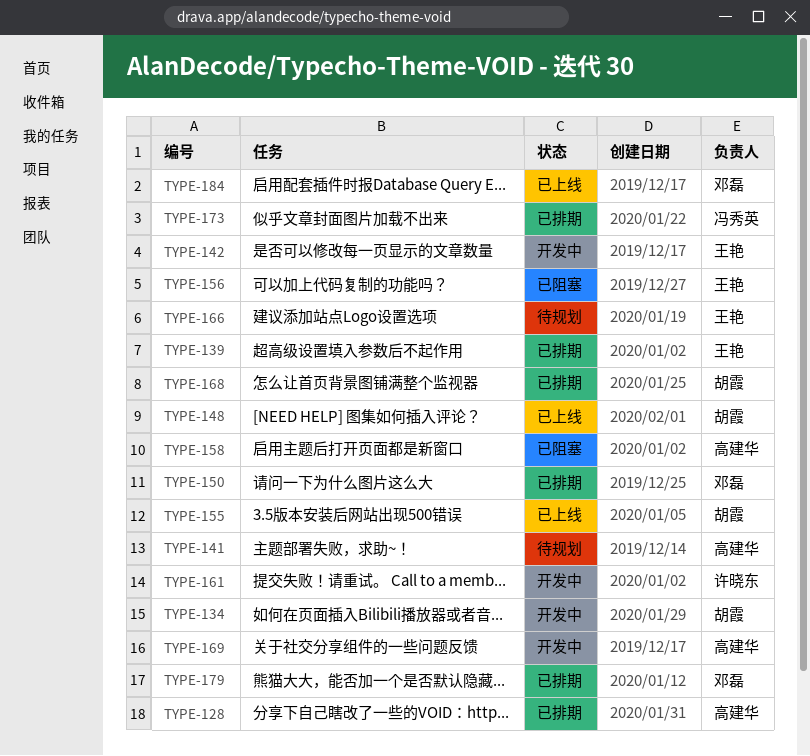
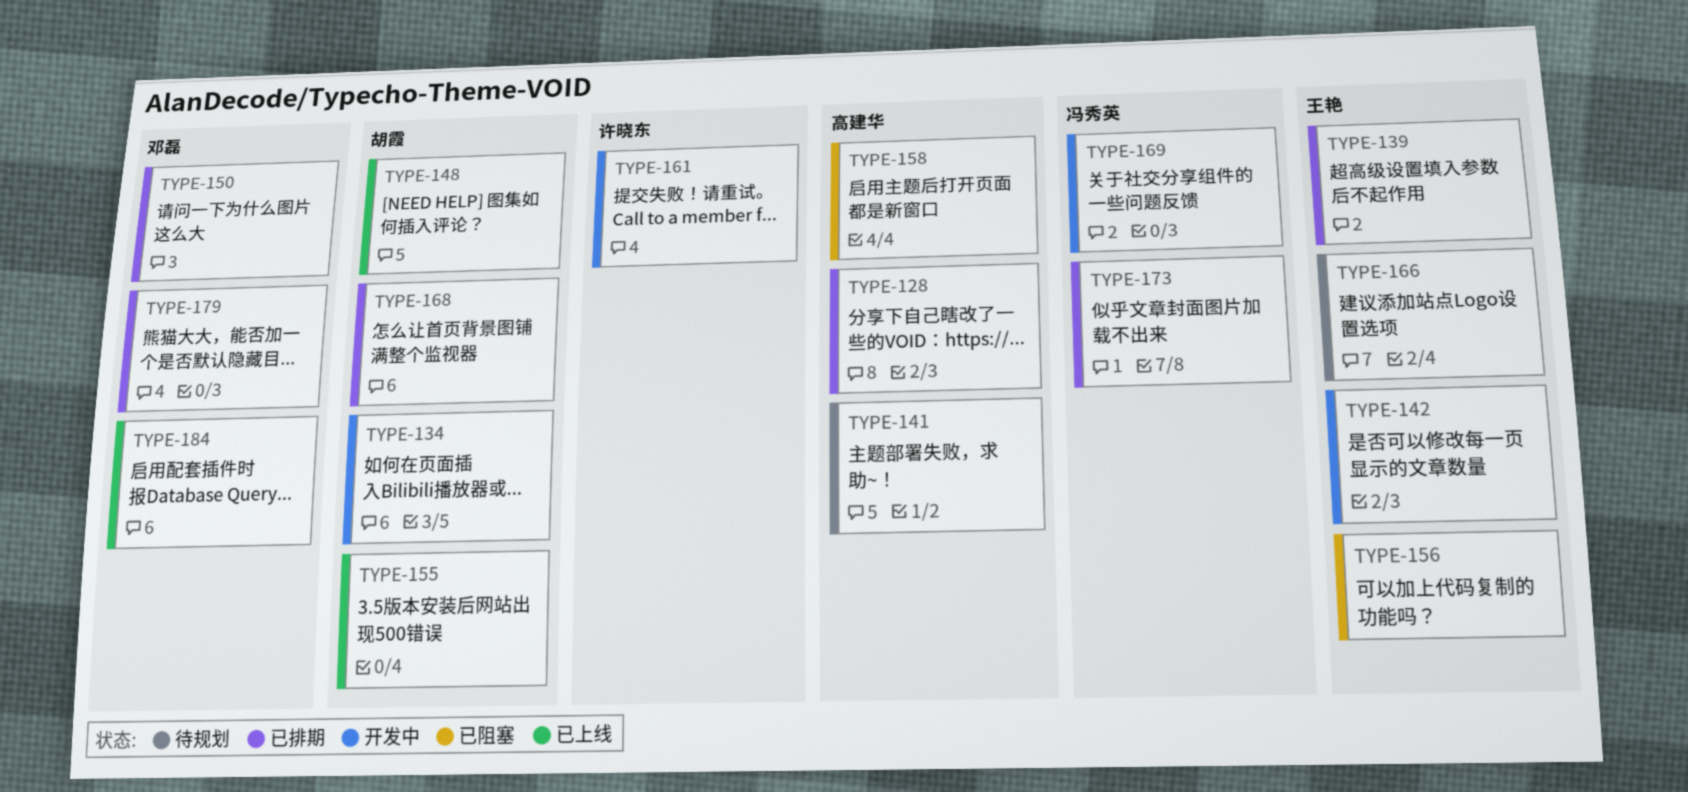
TYPE-169, owner: 高建华 -> 冯秀英

